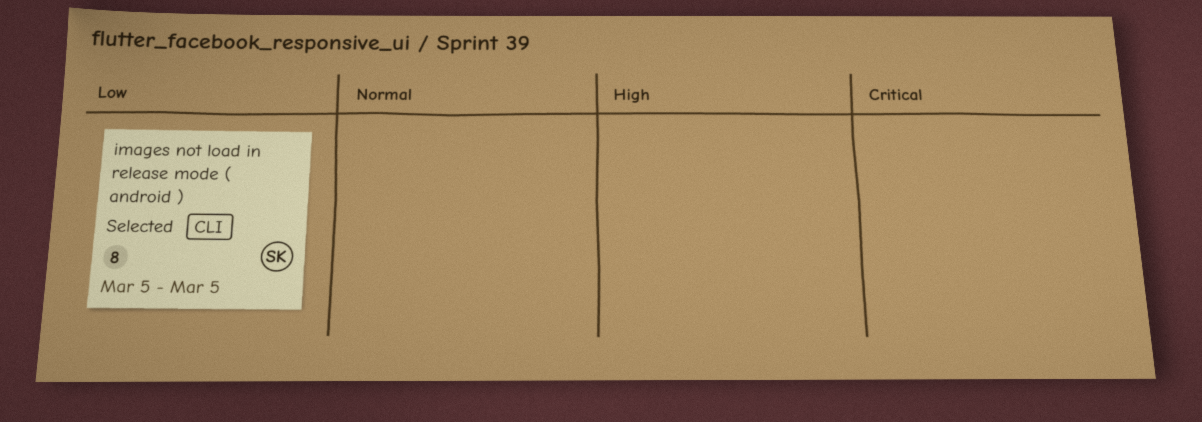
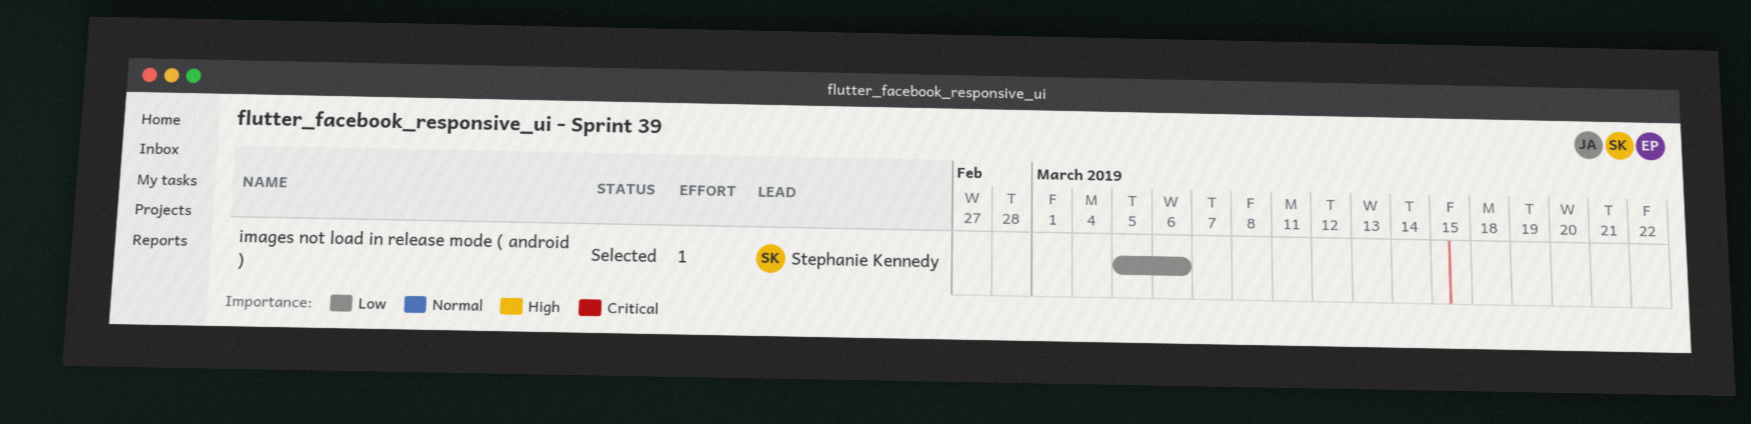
images not load in release mode ( android ), estimate: 8 -> 1
images not load in release mode ( android ), due: Mar 5 -> Mar 6

